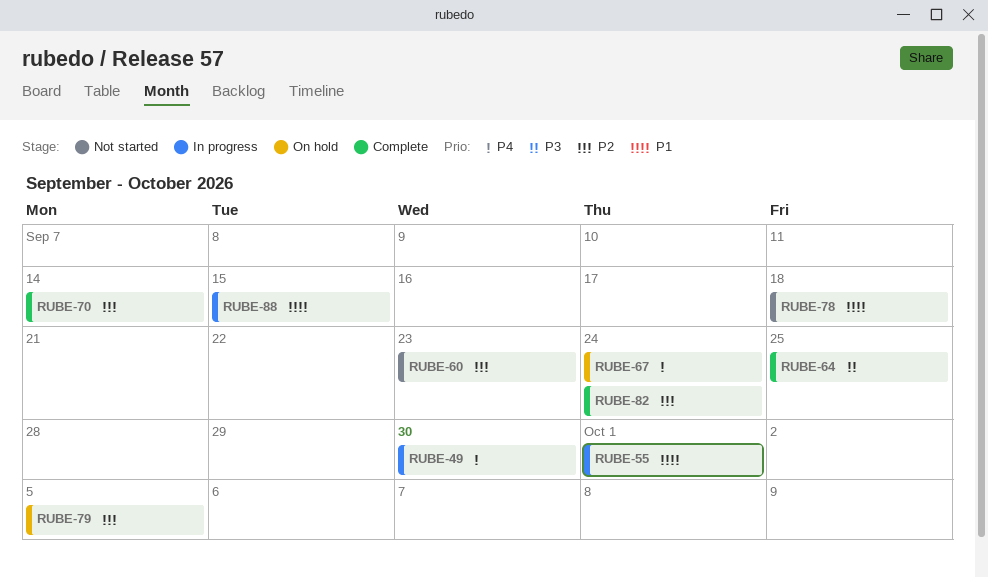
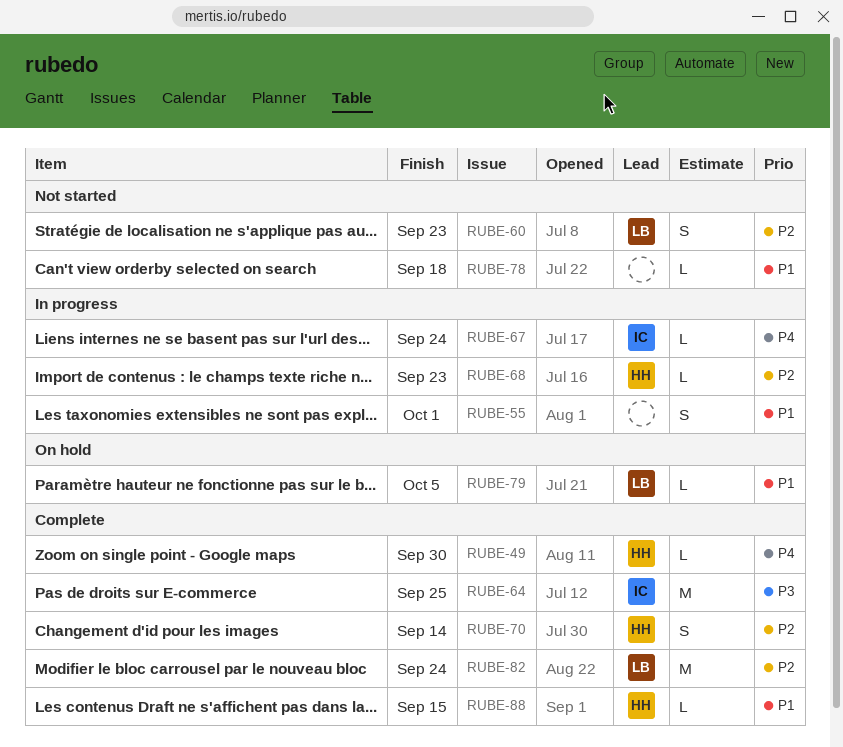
RUBE-49, status: In progress -> Complete
RUBE-67, status: On hold -> In progress
RUBE-68: none -> present
RUBE-79, priority: P2 -> P1
RUBE-88, status: In progress -> Complete

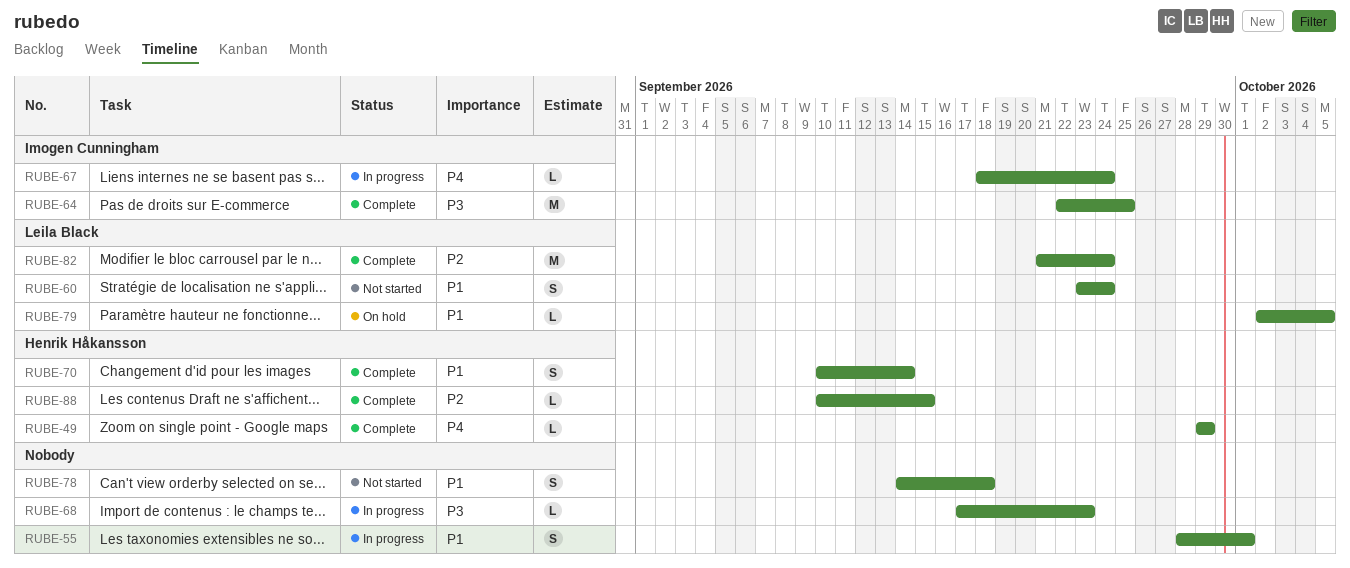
RUBE-49, due: Sep 30 -> Sep 29
RUBE-60, priority: P2 -> P1
RUBE-60, due: Sep 23 -> Sep 24
RUBE-68, owner: Henrik Håkansson -> none
RUBE-68, priority: P2 -> P3
RUBE-70, priority: P2 -> P1
RUBE-78, estimate: L -> S
RUBE-88, priority: P1 -> P2

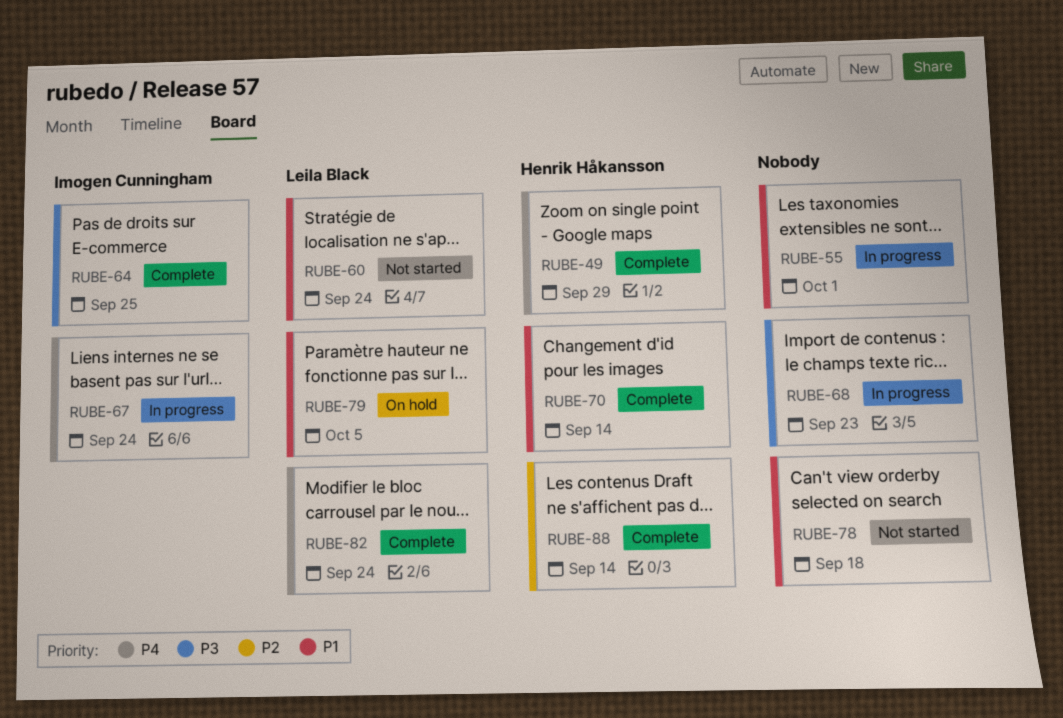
RUBE-82, priority: P2 -> P4
RUBE-88, due: Sep 15 -> Sep 14

